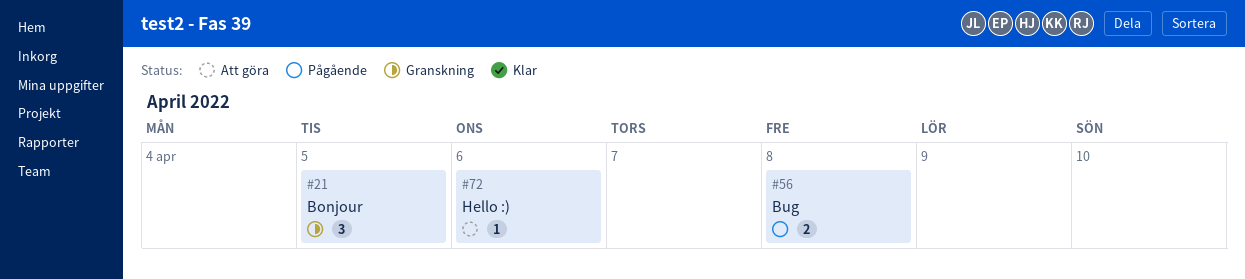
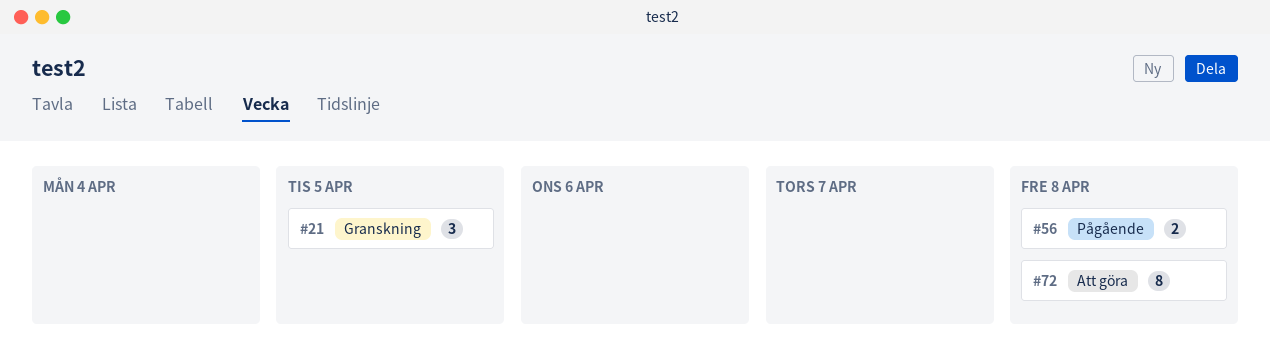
#72, estimate: 1 -> 8
#72, due: Apr 6 -> Apr 8

